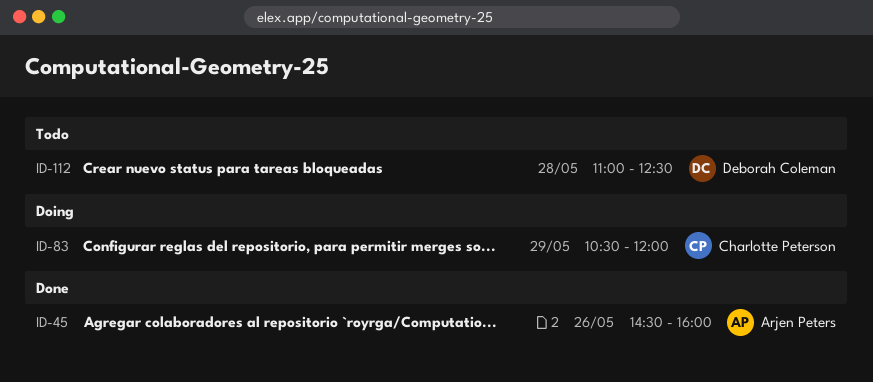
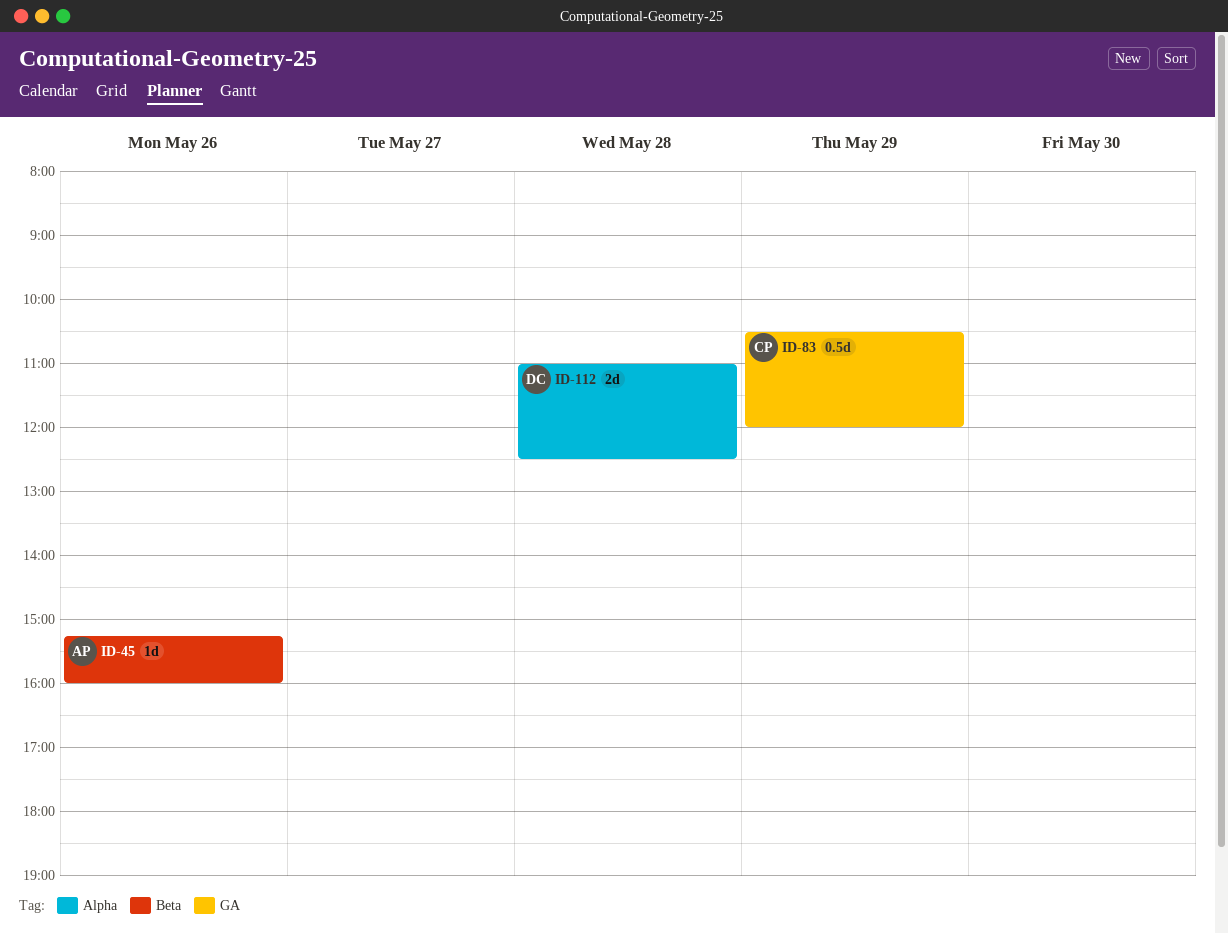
ID-45, begins: 14:30 -> 15:15

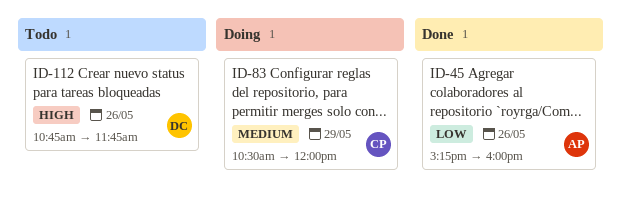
ID-112, day: May 28 -> May 26
ID-112, begins: 11:00 -> 10:45
ID-112, ends: 12:30 -> 11:45

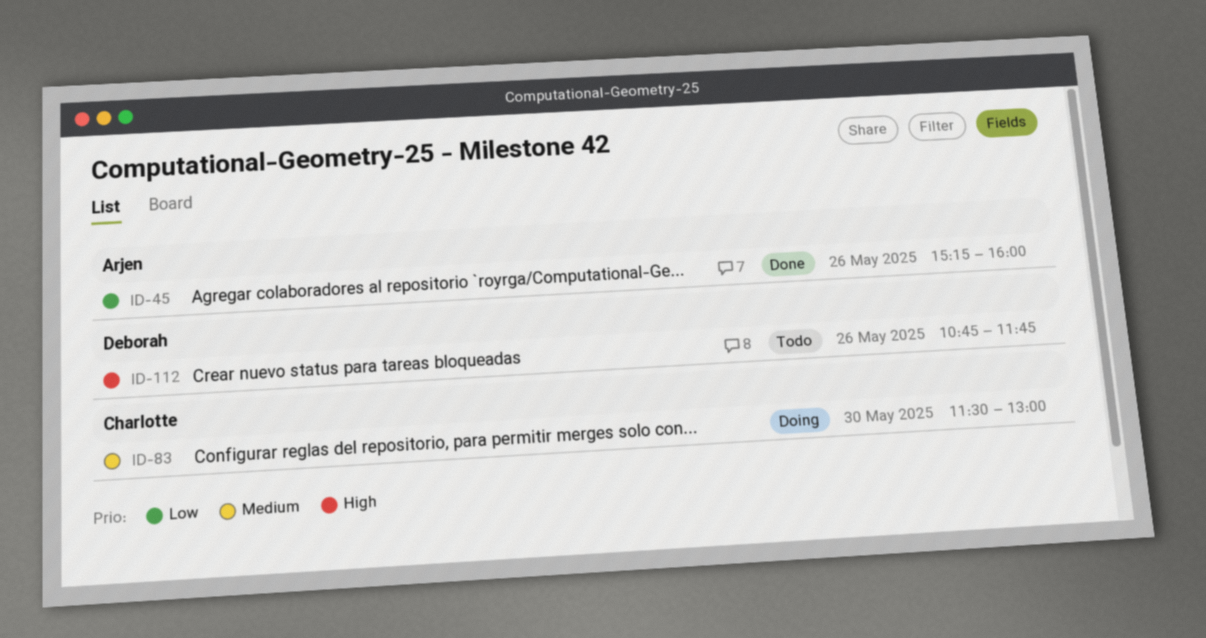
ID-83, day: May 29 -> May 30
ID-83, begins: 10:30 -> 11:30
ID-83, ends: 12:00 -> 13:00

